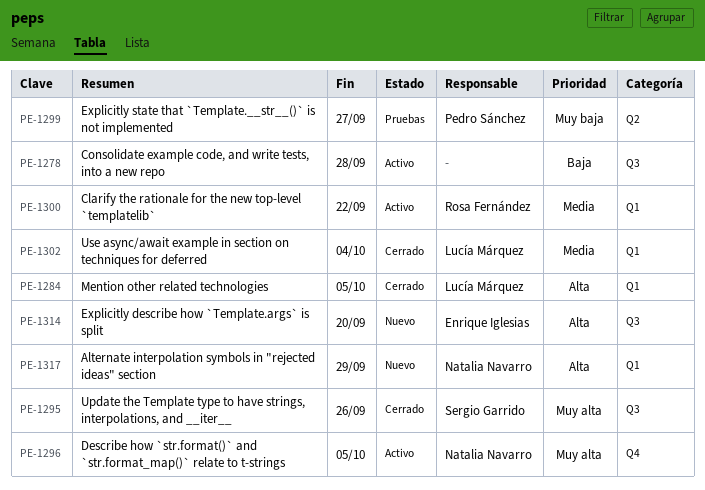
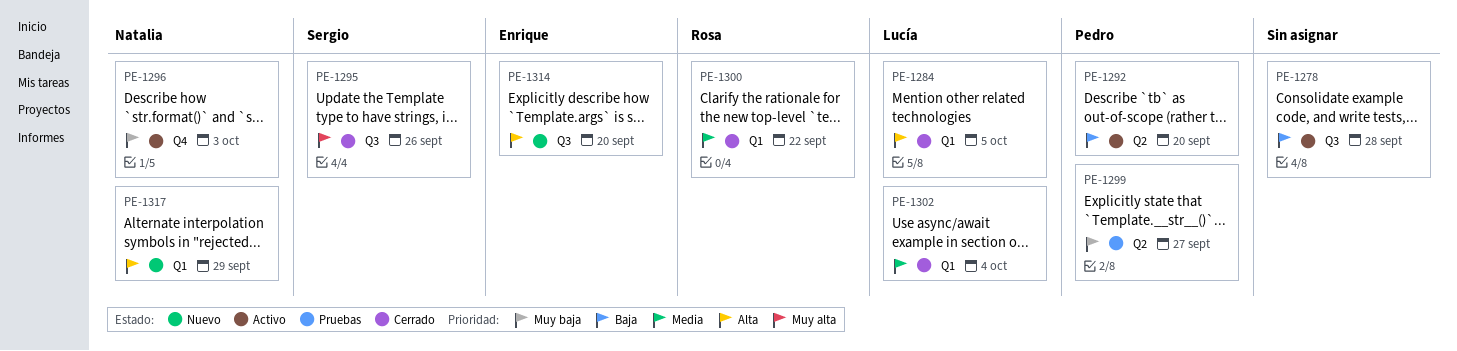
PE-1292: none -> present
PE-1296, priority: Muy alta -> Muy baja
PE-1296, due: Oct 5 -> Oct 3
PE-1300, status: Activo -> Cerrado

